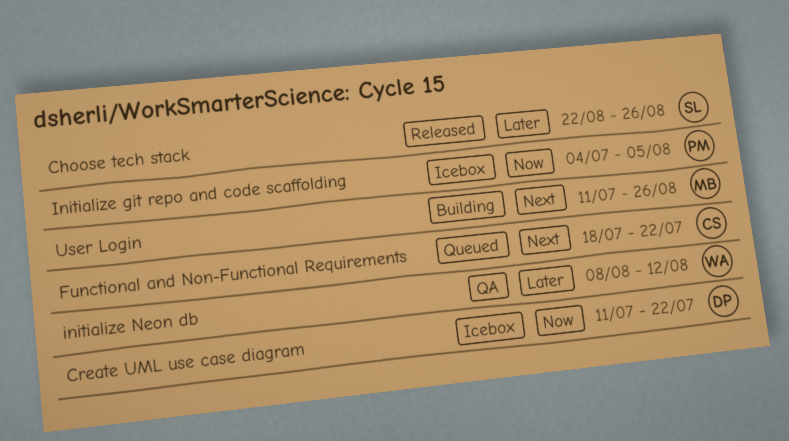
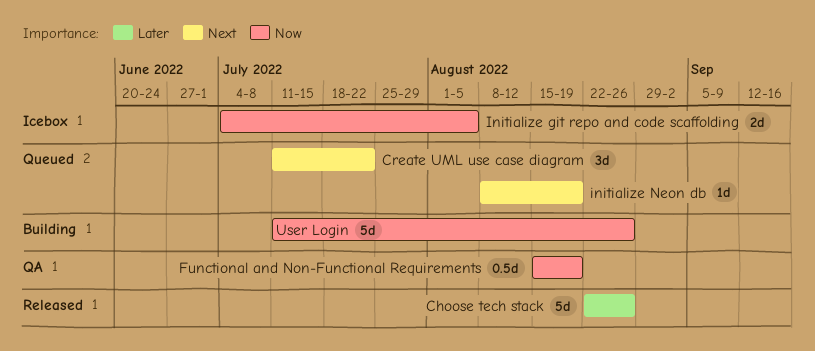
Create UML use case diagram, status: Icebox -> Queued
Create UML use case diagram, priority: Now -> Next
Functional and Non-Functional Requirements, status: Queued -> QA
Functional and Non-Functional Requirements, priority: Next -> Now
Functional and Non-Functional Requirements, start: Jul 18 -> Aug 15
Functional and Non-Functional Requirements, due: Jul 22 -> Aug 19
initialize Neon db, status: QA -> Queued
initialize Neon db, priority: Later -> Next
initialize Neon db, due: Aug 12 -> Aug 19
User Login, priority: Next -> Now

